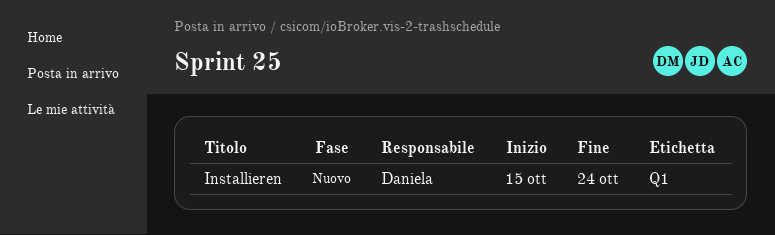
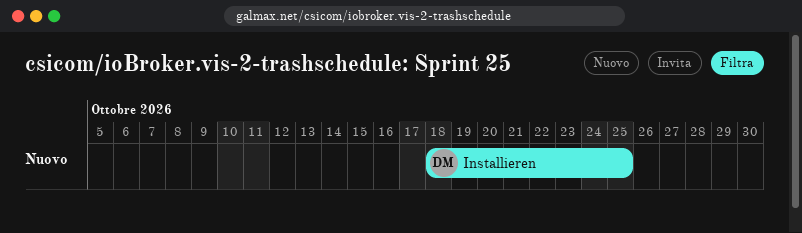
Installieren, start: Oct 15 -> Oct 18
Installieren, due: Oct 24 -> Oct 25

